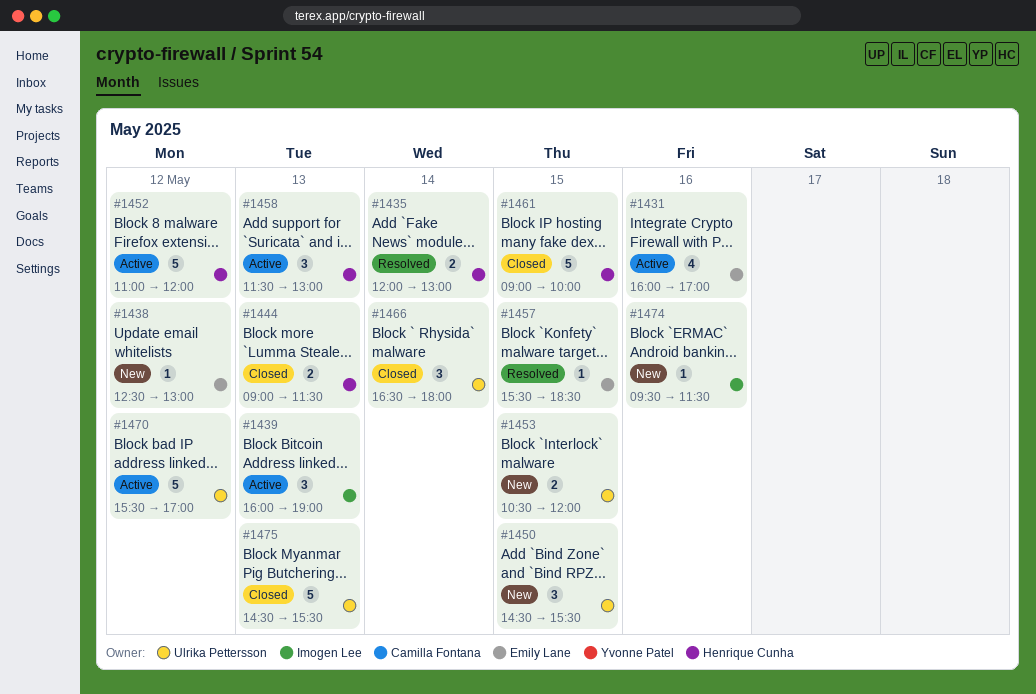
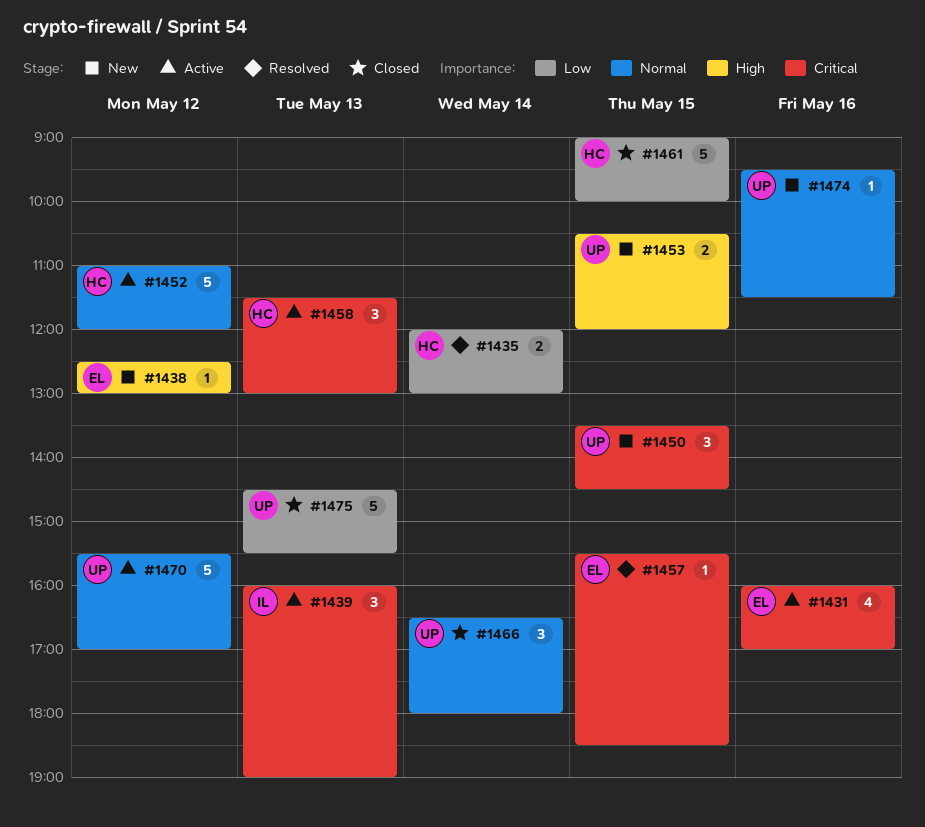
#1444: present -> none
#1450, begins: 14:30 -> 13:30
#1450, ends: 15:30 -> 14:30
#1474, owner: Imogen Lee -> Ulrika Pettersson

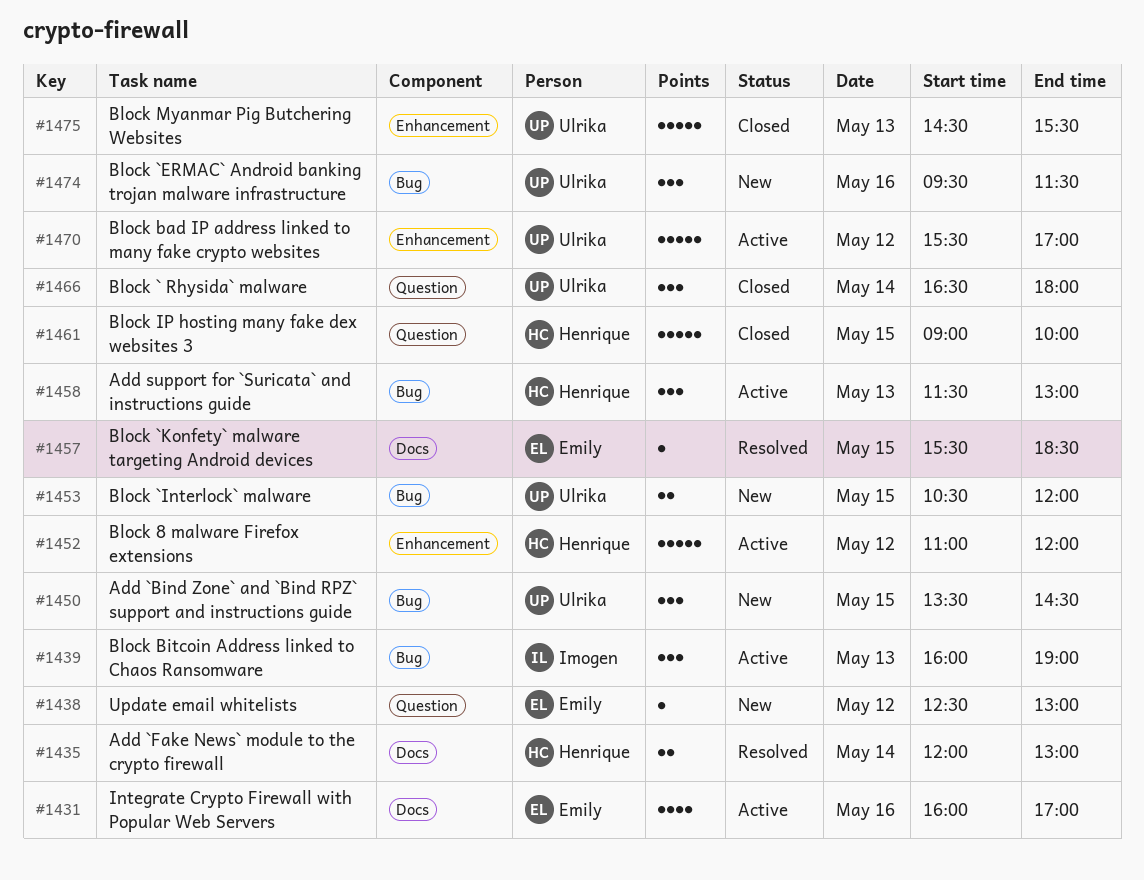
#1474, estimate: 1 -> 3

